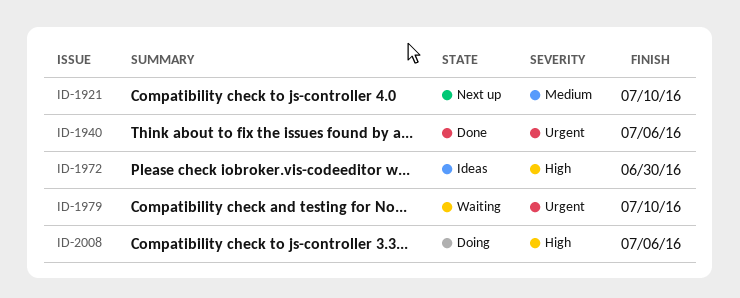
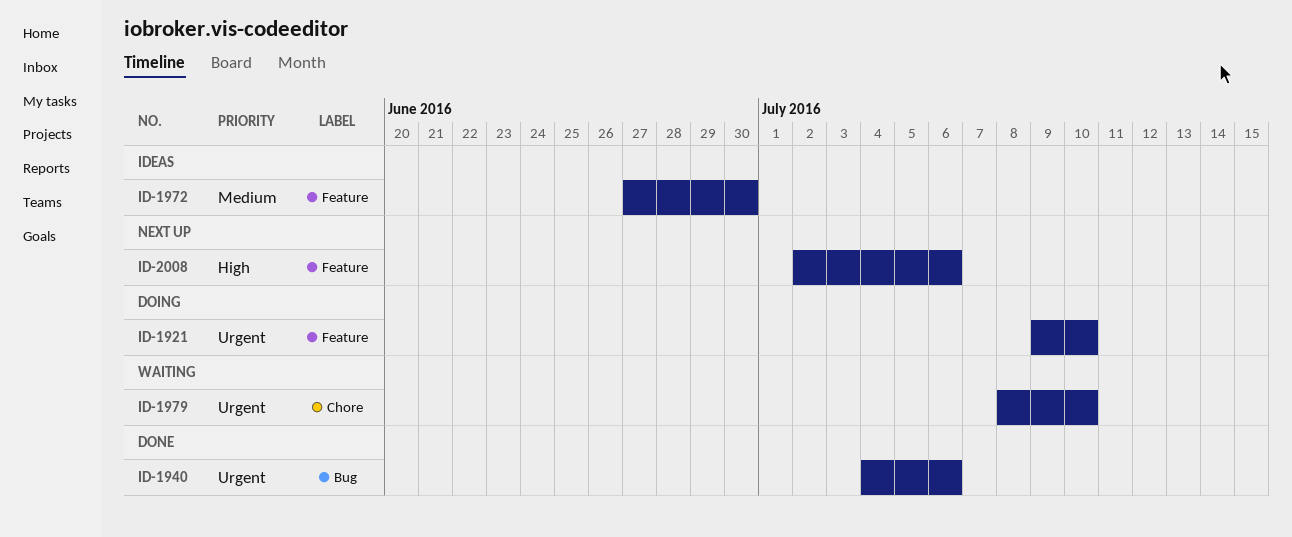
ID-1921, status: Next up -> Doing
ID-1921, priority: Medium -> Urgent
ID-1972, priority: High -> Medium
ID-2008, status: Doing -> Next up

